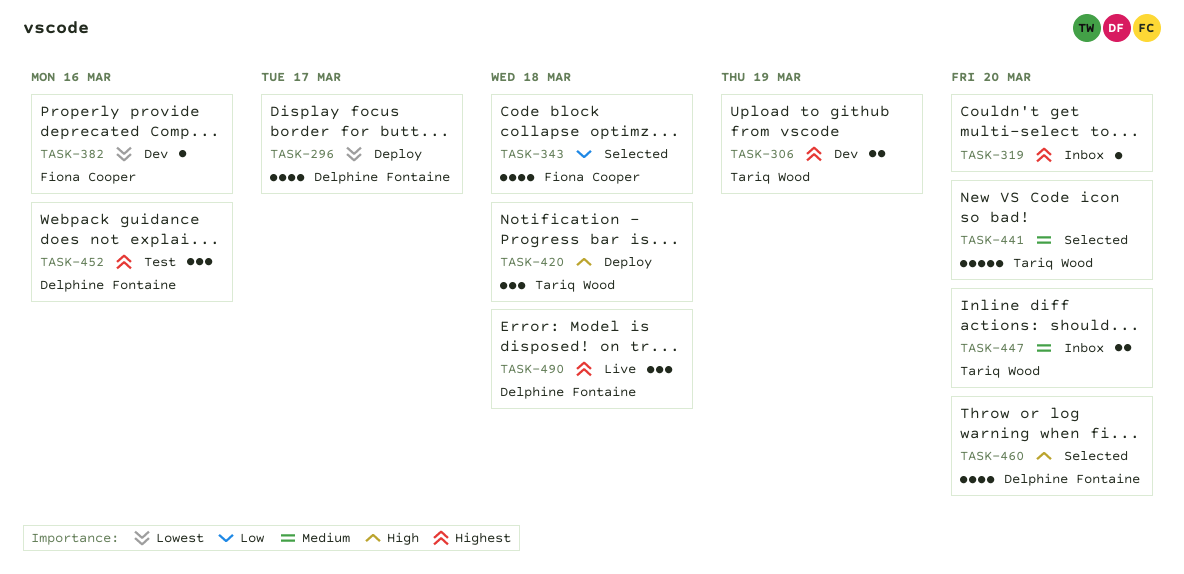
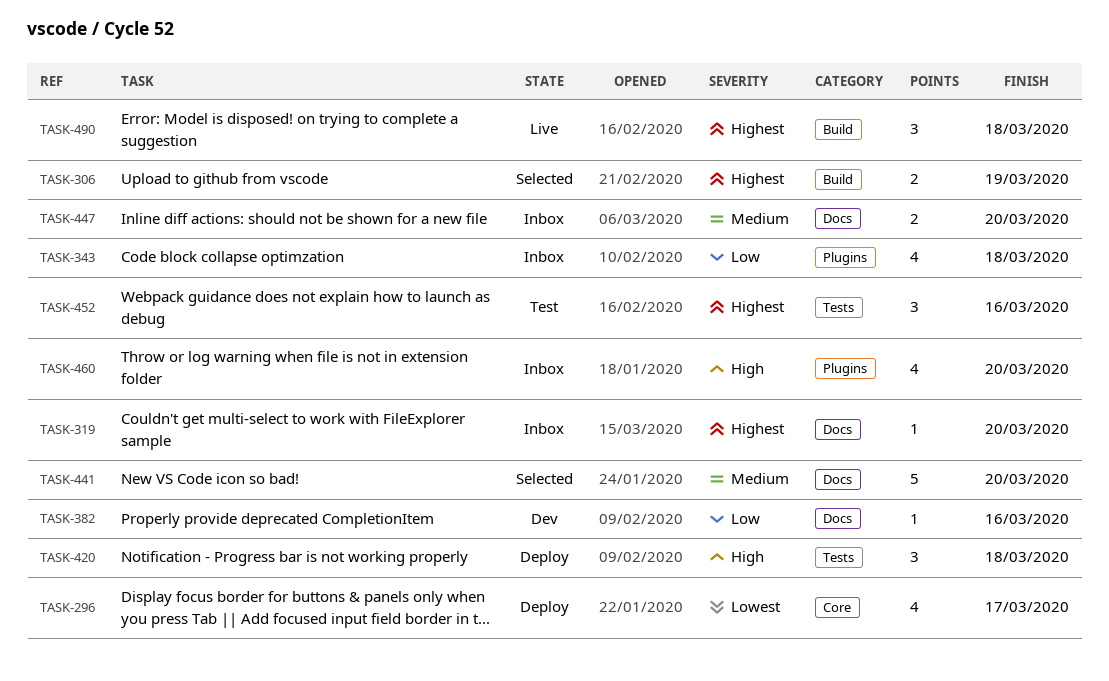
TASK-306, status: Dev -> Selected
TASK-343, status: Selected -> Inbox
TASK-382, priority: Lowest -> Low
TASK-460, status: Selected -> Inbox

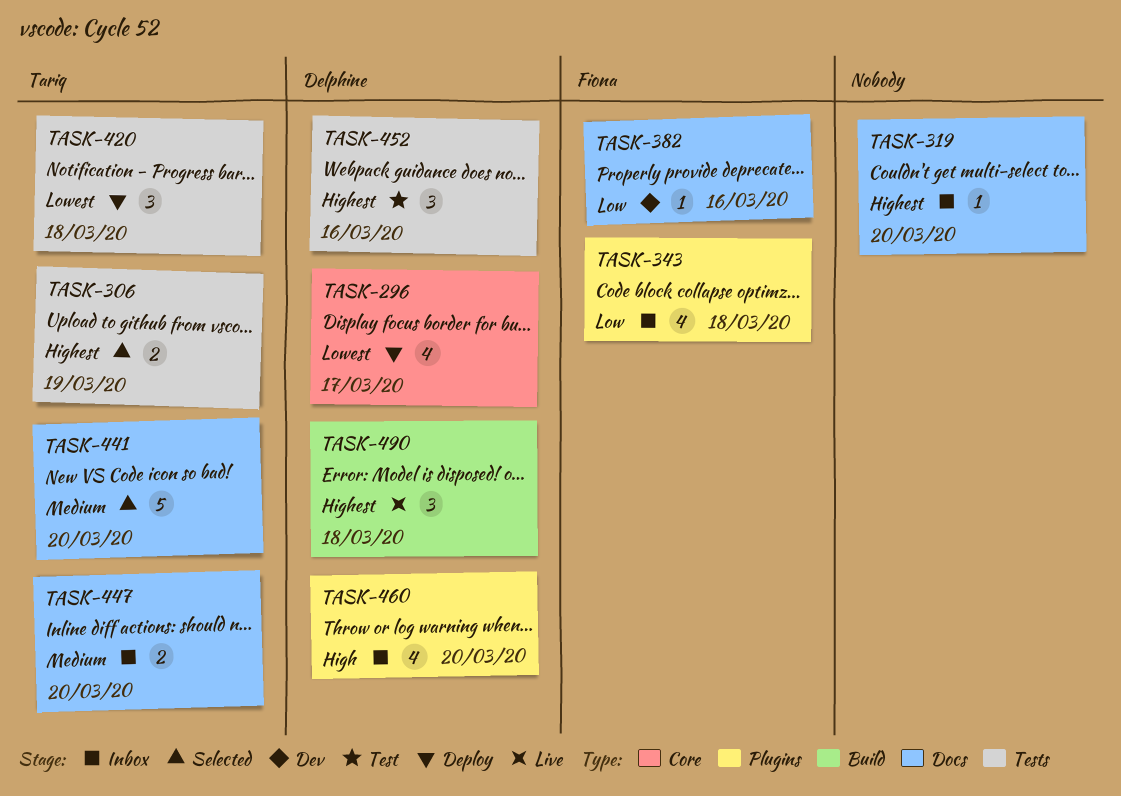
TASK-306, label: Build -> Tests
TASK-420, priority: High -> Lowest

